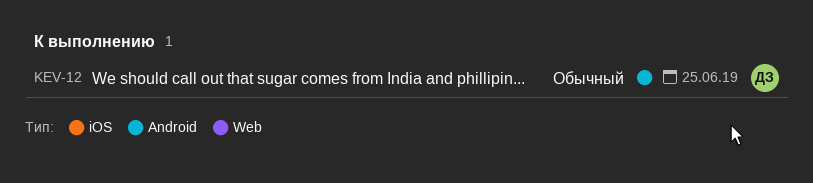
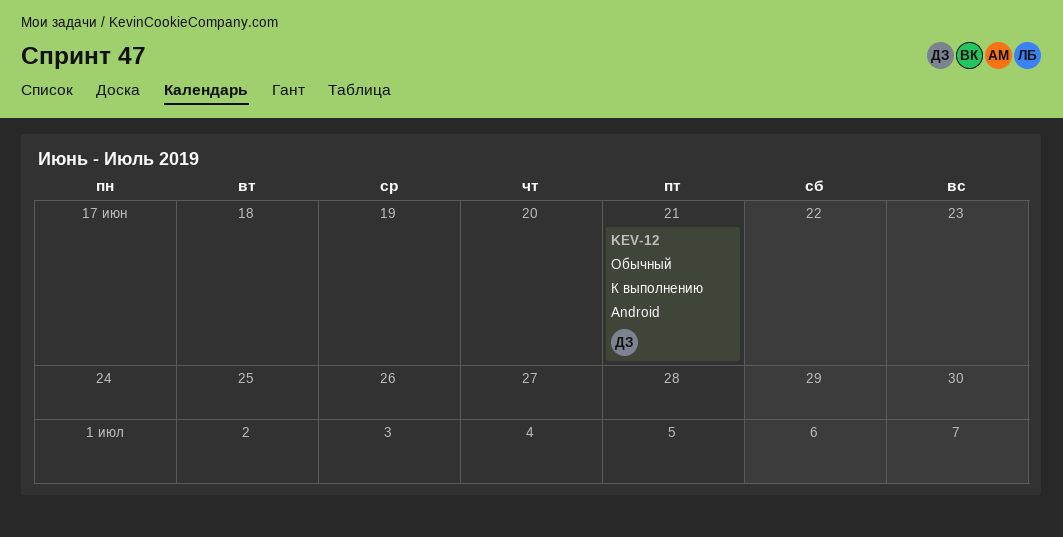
KEV-12, due: Jun 25 -> Jun 21

